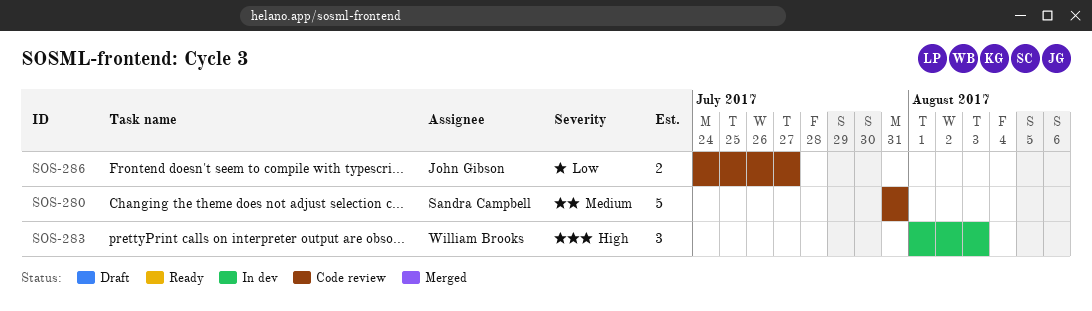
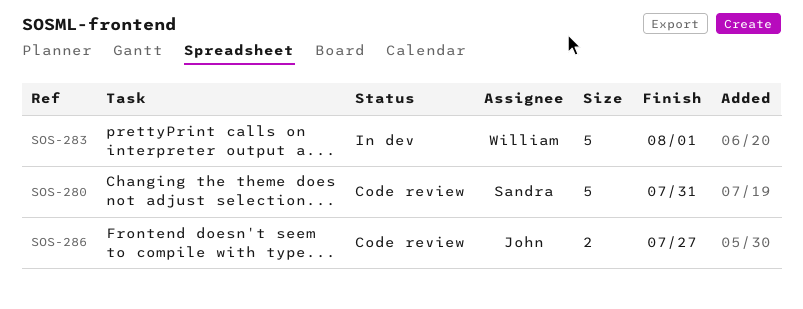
SOS-283, estimate: 3 -> 5
SOS-283, due: Aug 3 -> Aug 1

